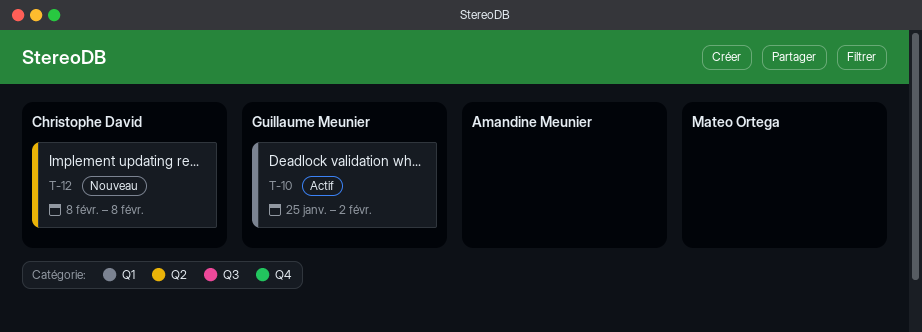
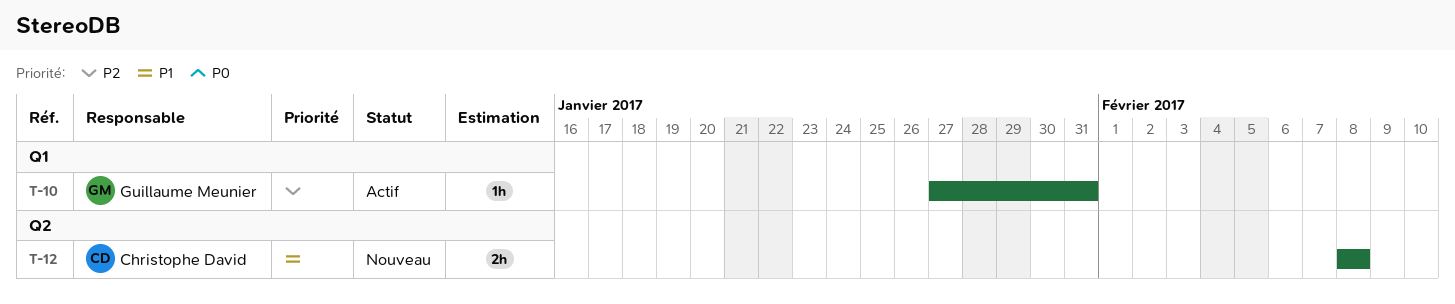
T-10, start: Jan 25 -> Jan 27
T-10, due: Feb 2 -> Jan 31

